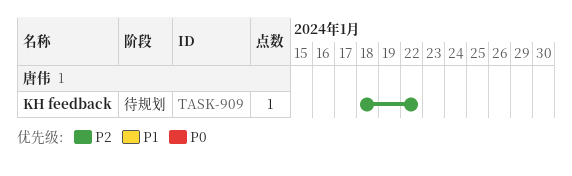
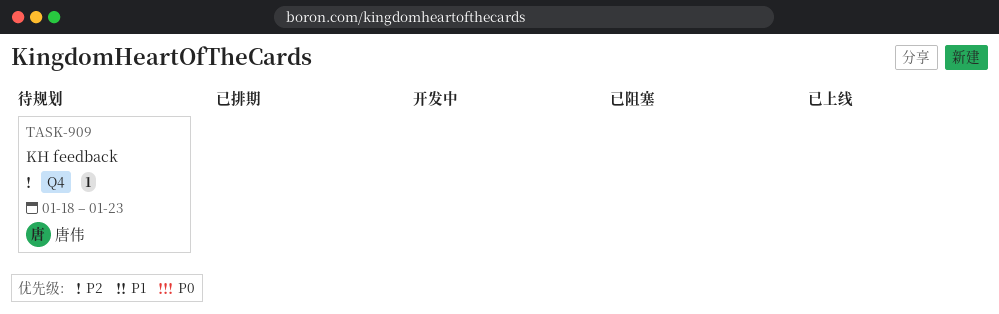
TASK-909, due: Jan 22 -> Jan 23

